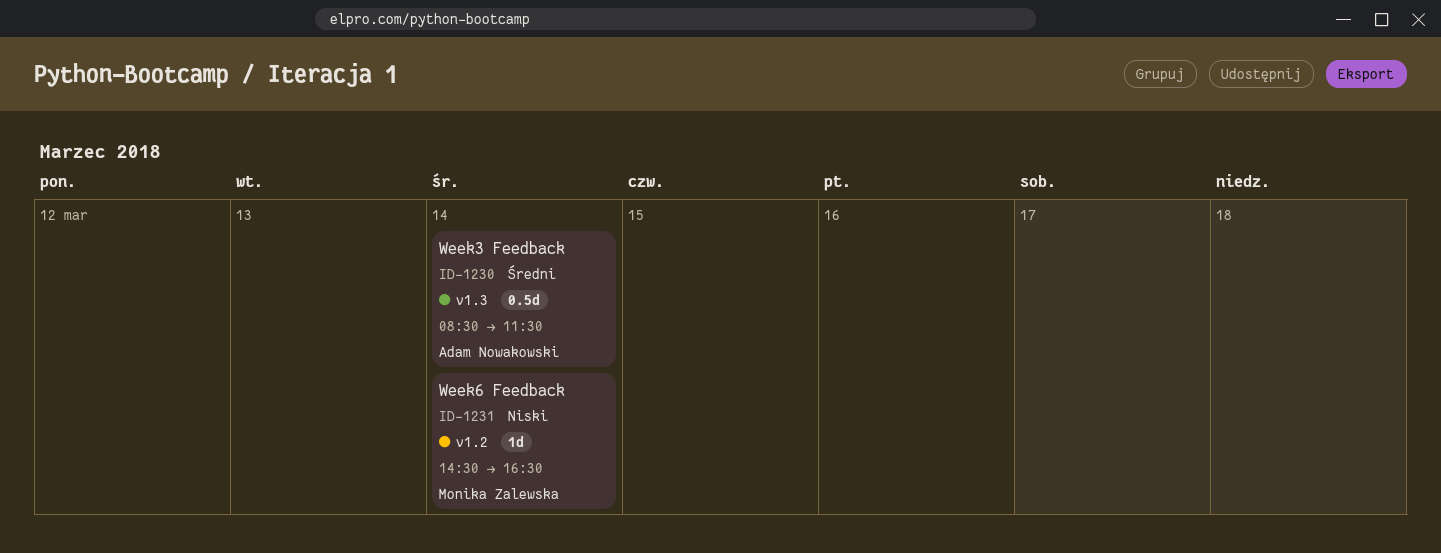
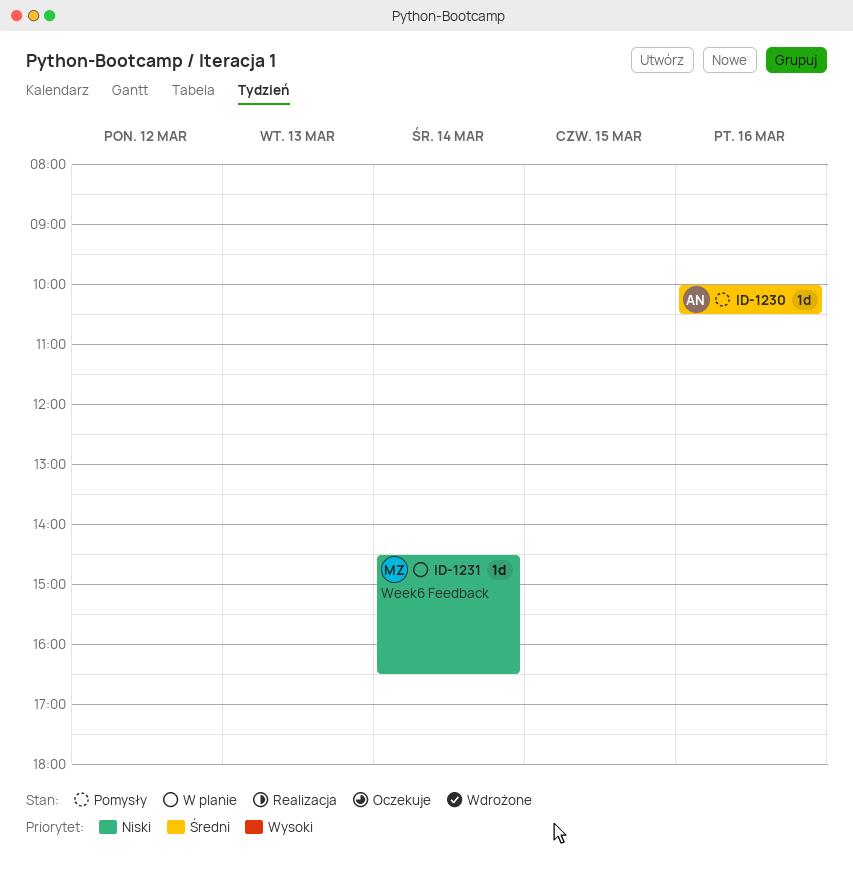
ID-1230, estimate: 0.5d -> 1d
ID-1230, day: Mar 14 -> Mar 16
ID-1230, begins: 08:30 -> 10:00
ID-1230, ends: 11:30 -> 10:30

